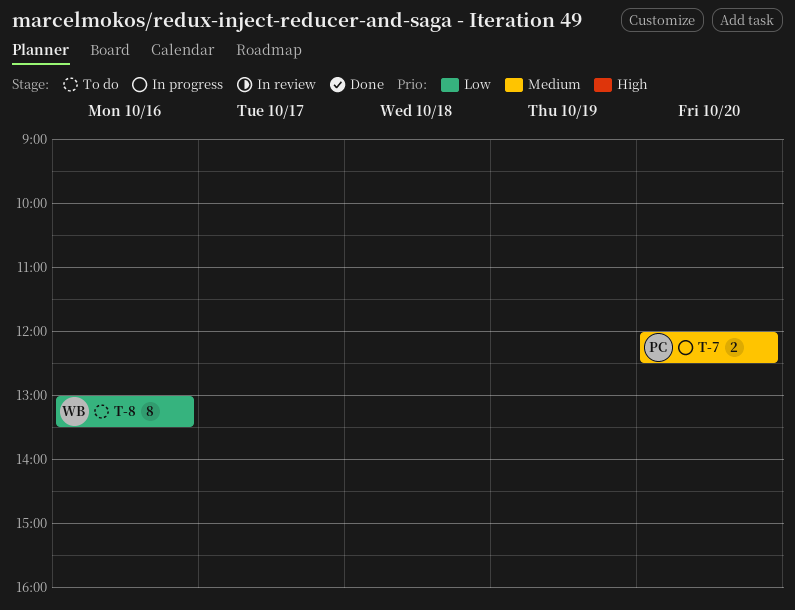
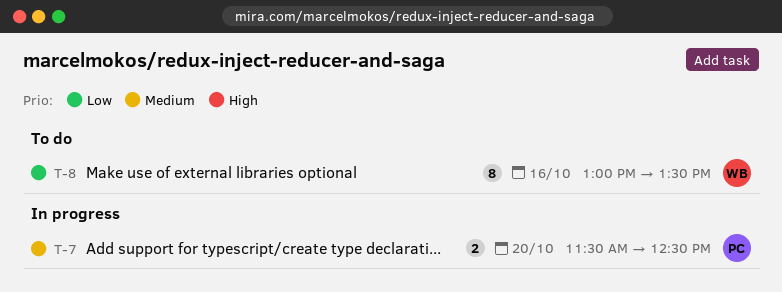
T-7, begins: 12:00 -> 11:30

